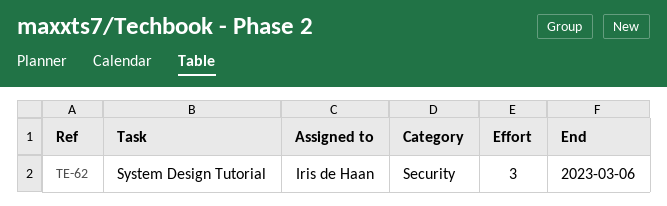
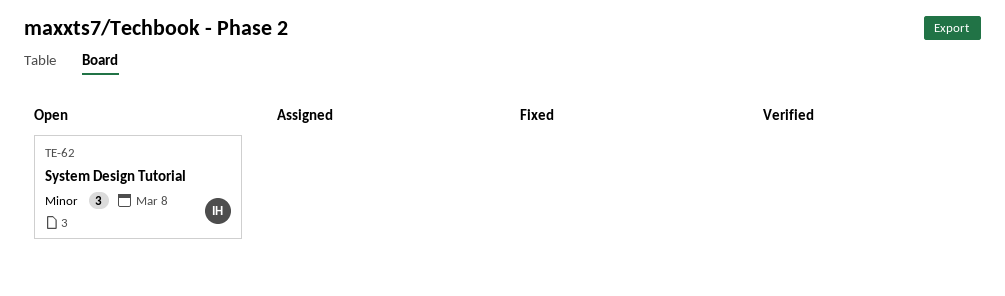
TE-62, due: Mar 6 -> Mar 8

